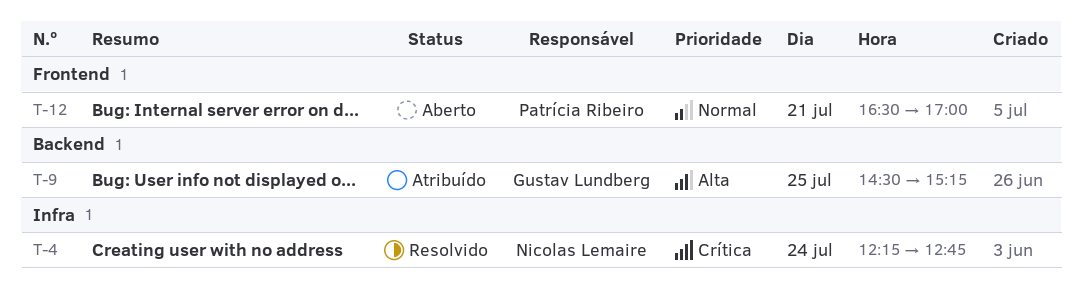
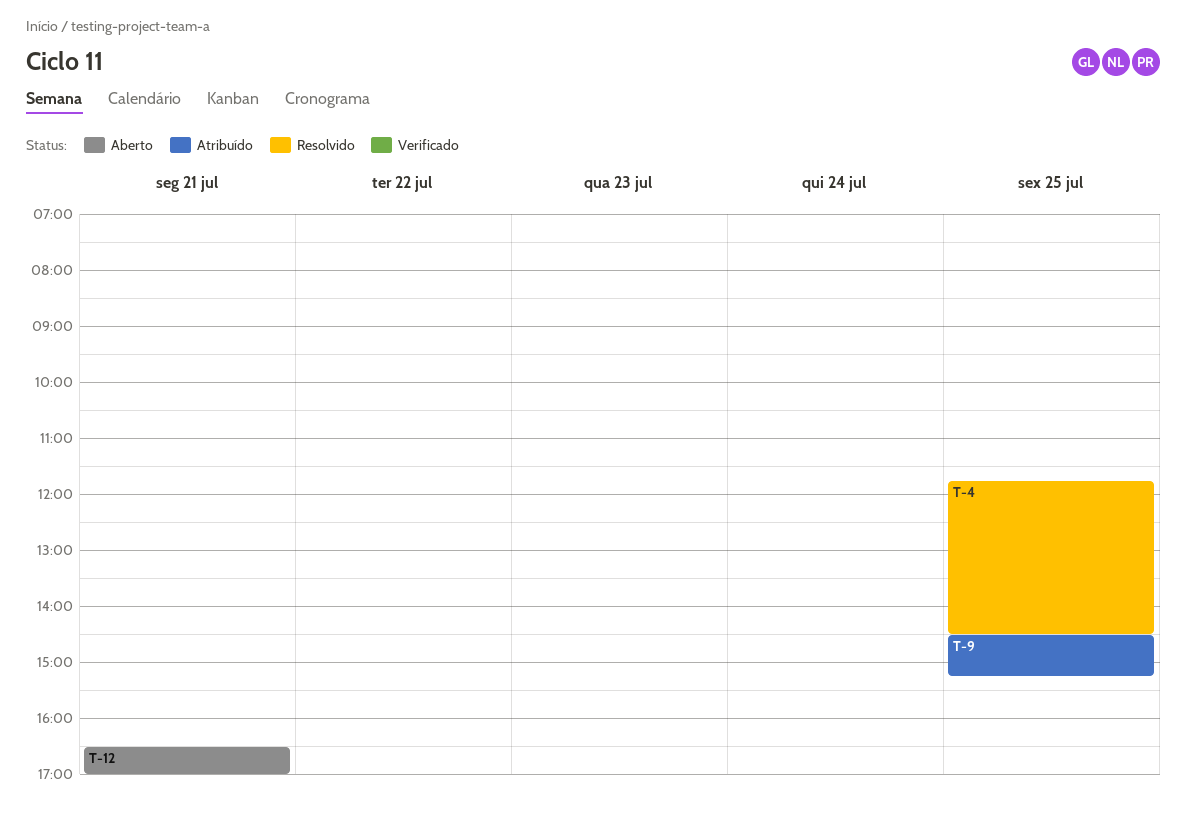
T-4, day: Jul 24 -> Jul 25
T-4, begins: 12:15 -> 11:45
T-4, ends: 12:45 -> 14:30

